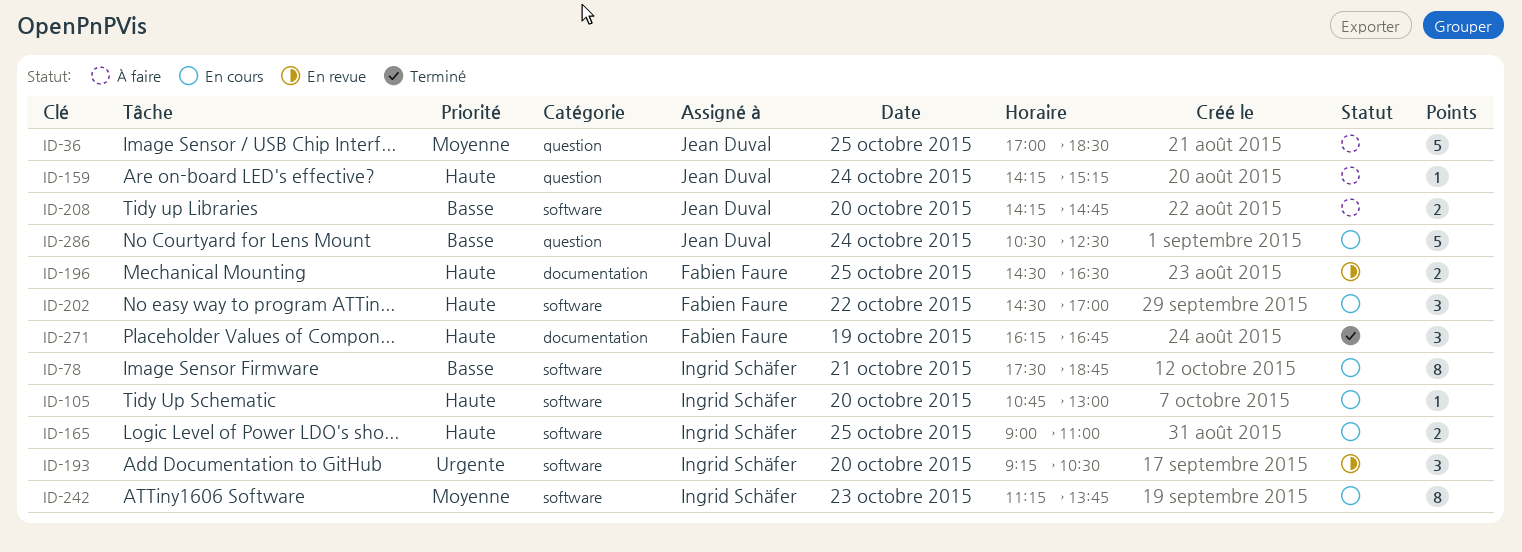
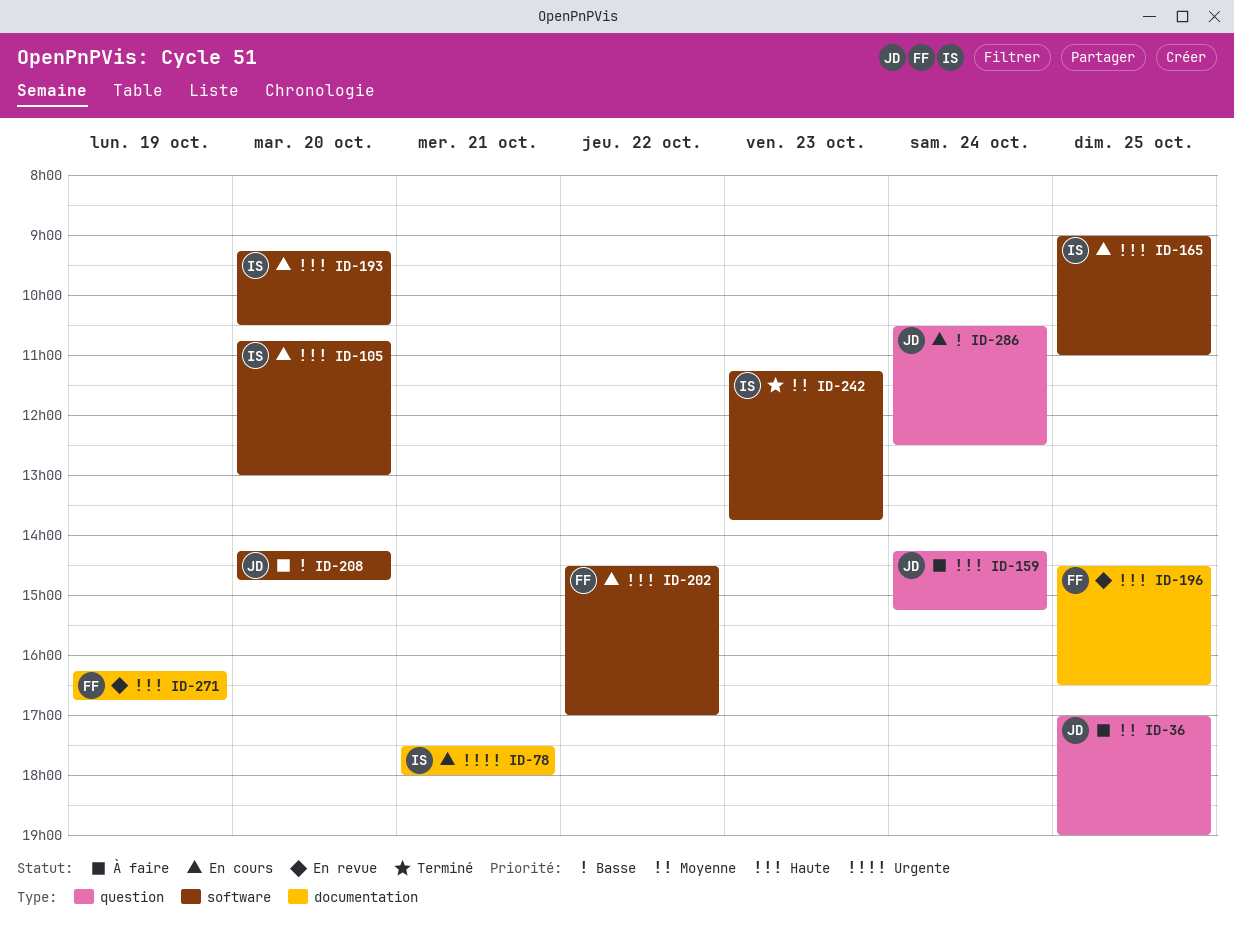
ID-36, ends: 18:30 -> 19:00
ID-78, priority: Basse -> Urgente
ID-78, label: software -> documentation
ID-78, ends: 18:45 -> 18:00
ID-193, status: En revue -> En cours
ID-193, priority: Urgente -> Haute
ID-242, status: En cours -> Terminé
ID-271, status: Terminé -> En revue

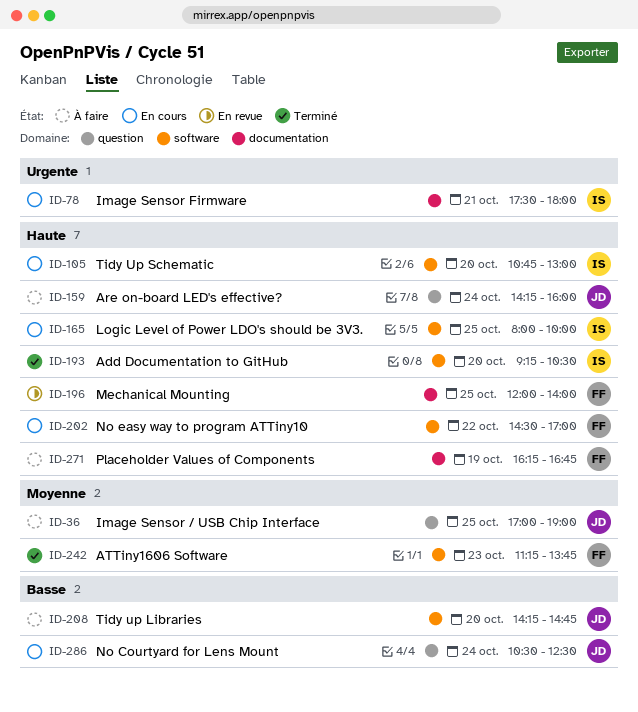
ID-159, ends: 15:15 -> 16:00
ID-165, begins: 09:00 -> 08:00
ID-165, ends: 11:00 -> 10:00
ID-193, status: En cours -> Terminé
ID-196, begins: 14:30 -> 12:00
ID-196, ends: 16:30 -> 14:00
ID-242, owner: IS -> FF
ID-271, status: En revue -> À faire

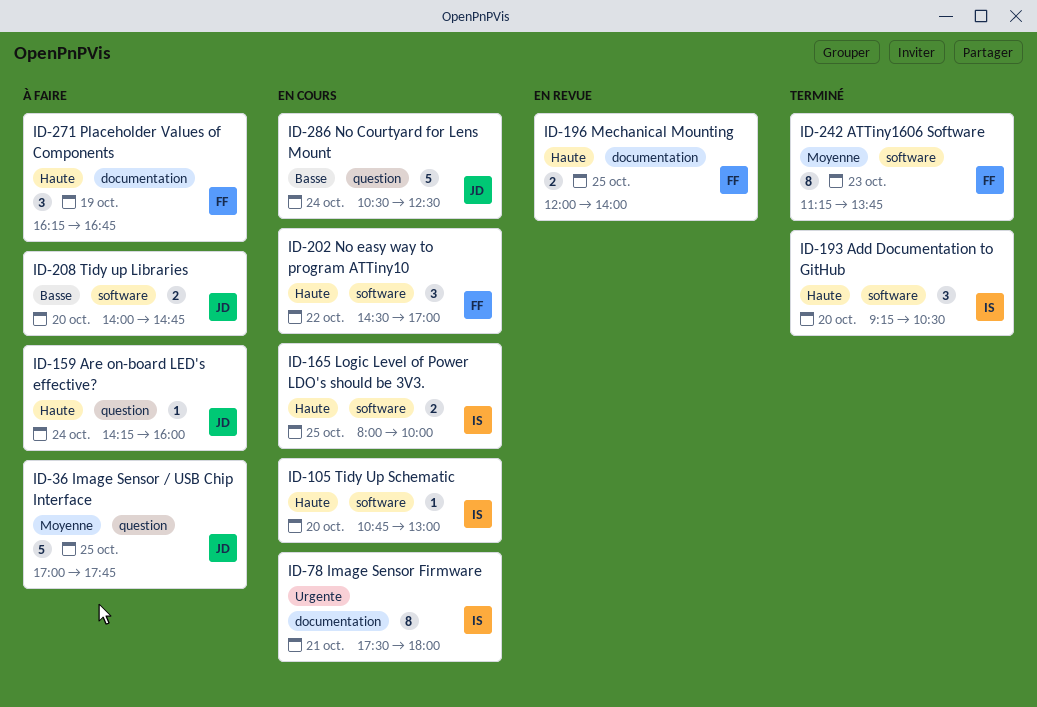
ID-36, ends: 19:00 -> 17:45
ID-208, begins: 14:15 -> 14:00

